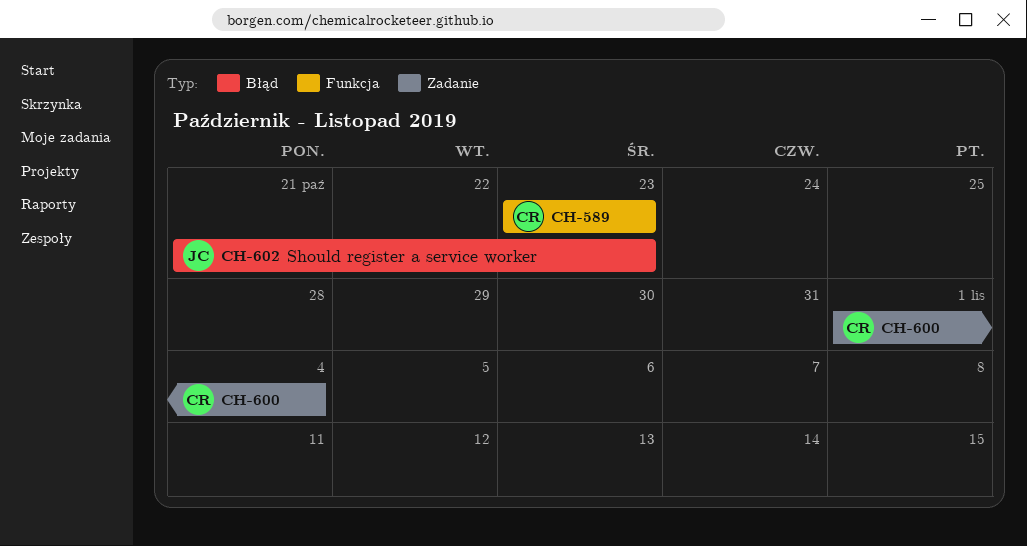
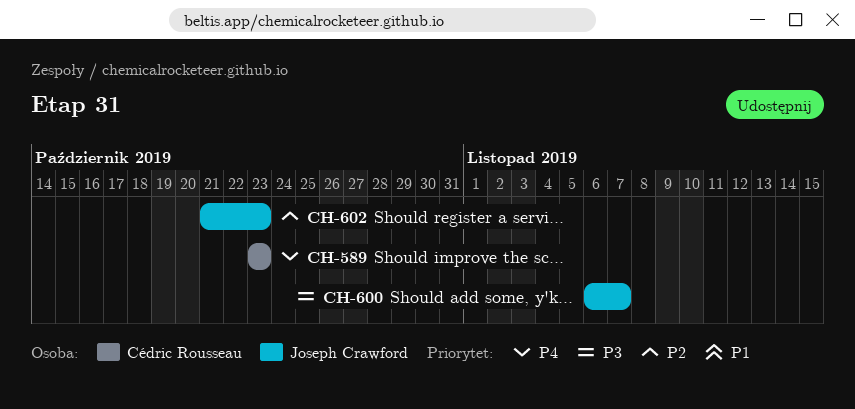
CH-600, owner: Cédric Rousseau -> Joseph Crawford
CH-600, start: Nov 1 -> Nov 6
CH-600, due: Nov 4 -> Nov 7

